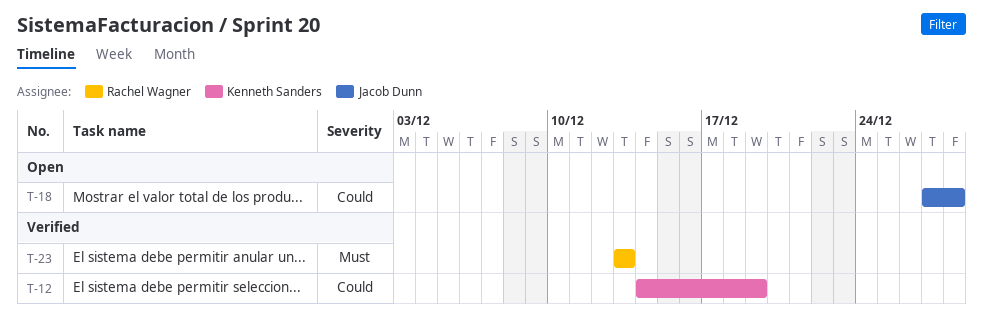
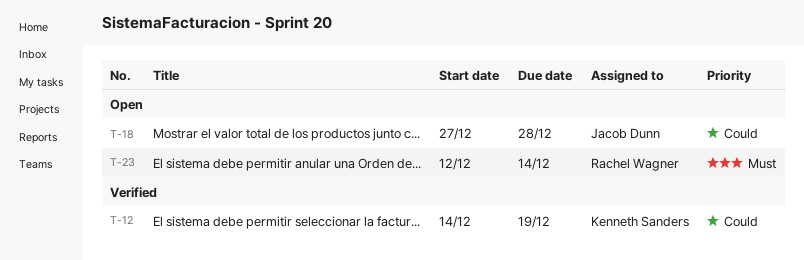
T-23, status: Verified -> Open
T-23, start: Dec 13 -> Dec 12
T-23, due: Dec 13 -> Dec 14

